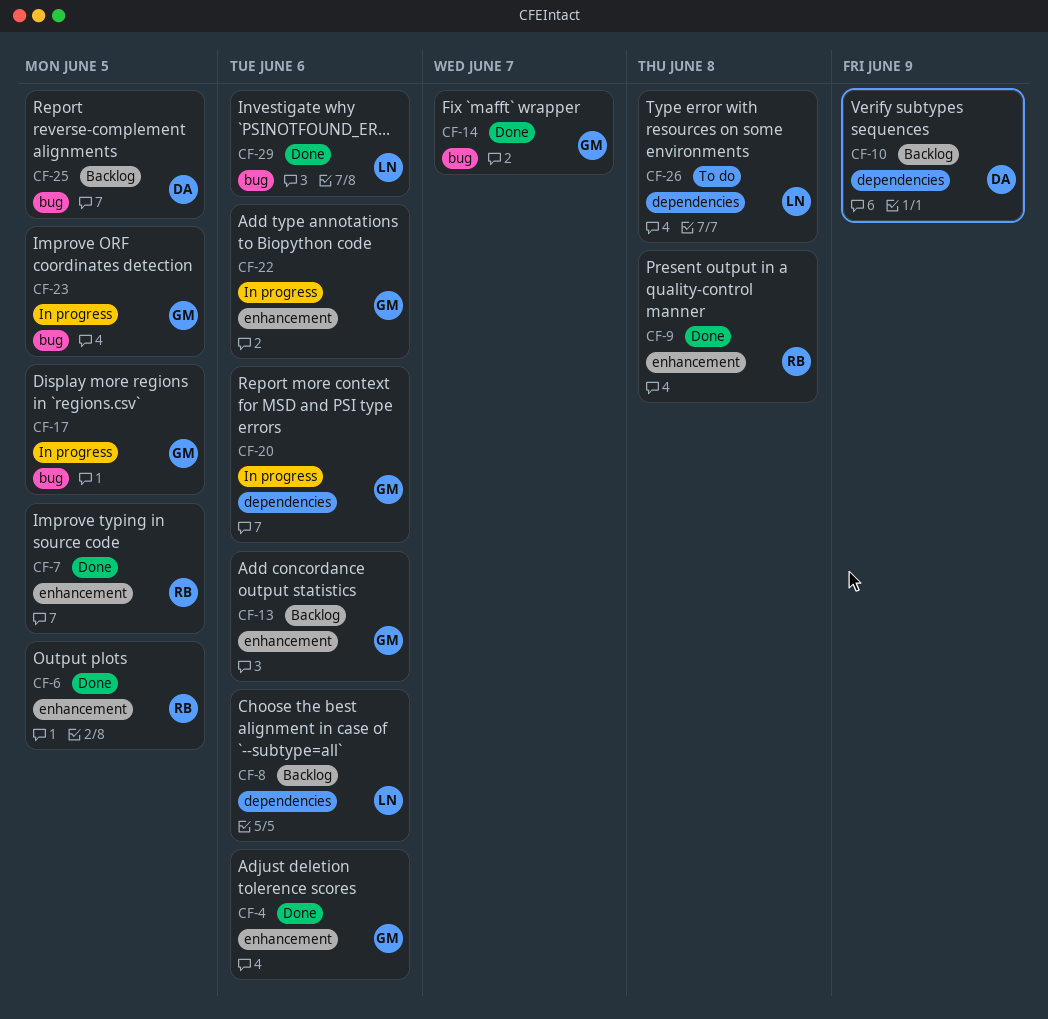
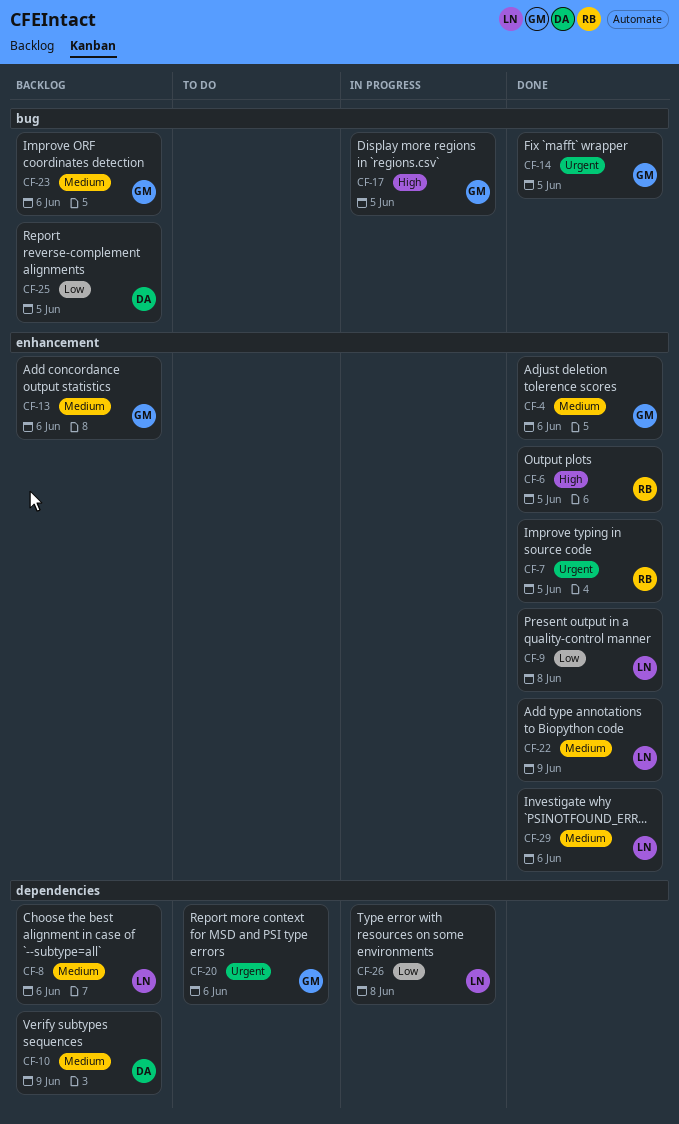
CF-9, owner: RB -> LN
CF-14, due: Jun 7 -> Jun 5
CF-20, status: In progress -> To do
CF-22, status: In progress -> Done
CF-22, owner: GM -> LN
CF-22, due: Jun 6 -> Jun 9
CF-23, status: In progress -> Backlog
CF-23, due: Jun 5 -> Jun 6
CF-26, status: To do -> In progress
CF-29, label: bug -> enhancement

